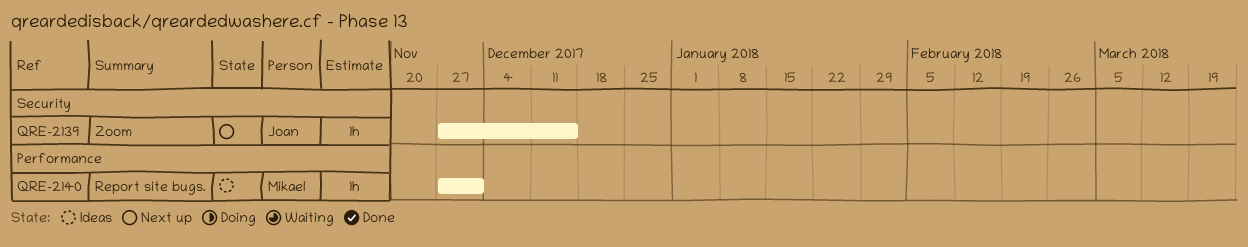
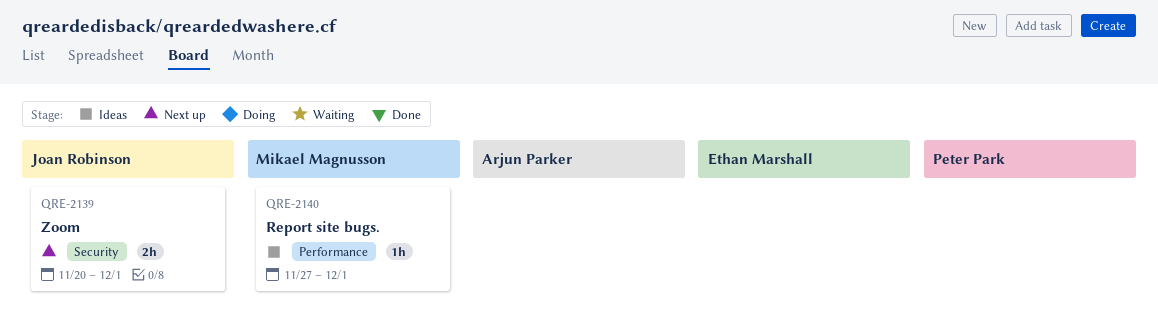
QRE-2139, estimate: 1h -> 2h
QRE-2139, start: Nov 27 -> Nov 20
QRE-2139, due: Dec 15 -> Dec 1

